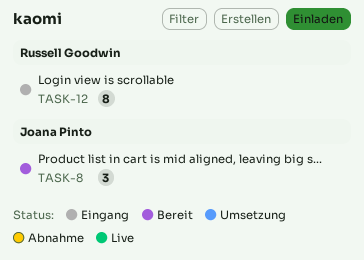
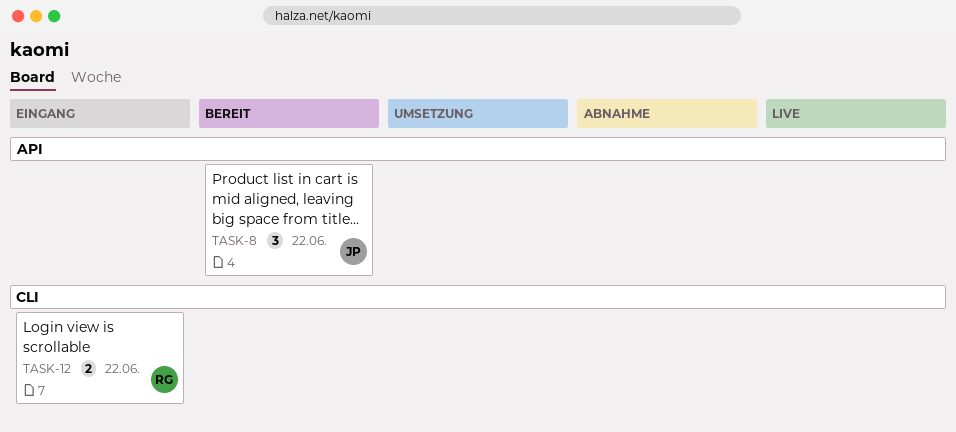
TASK-12, estimate: 8 -> 2

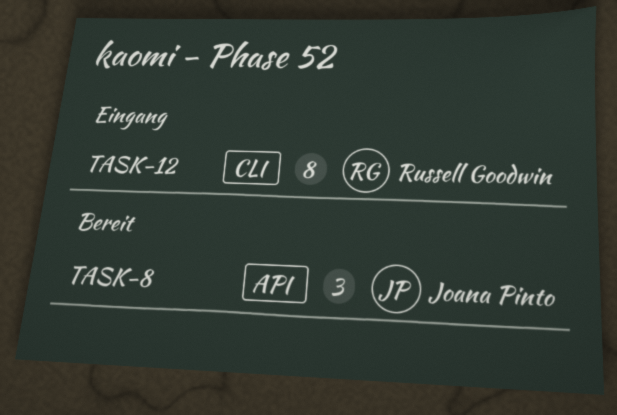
TASK-12, estimate: 2 -> 8

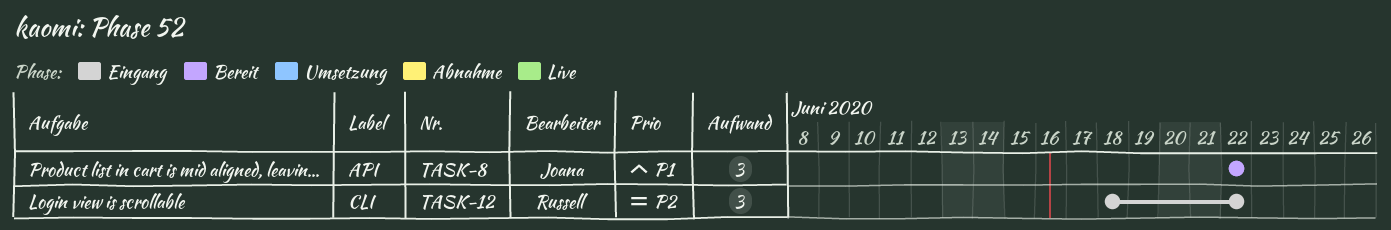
TASK-12, estimate: 8 -> 3

